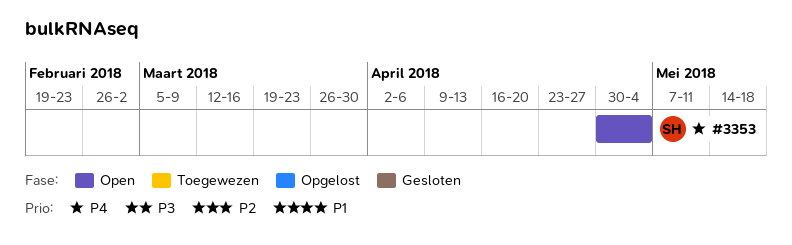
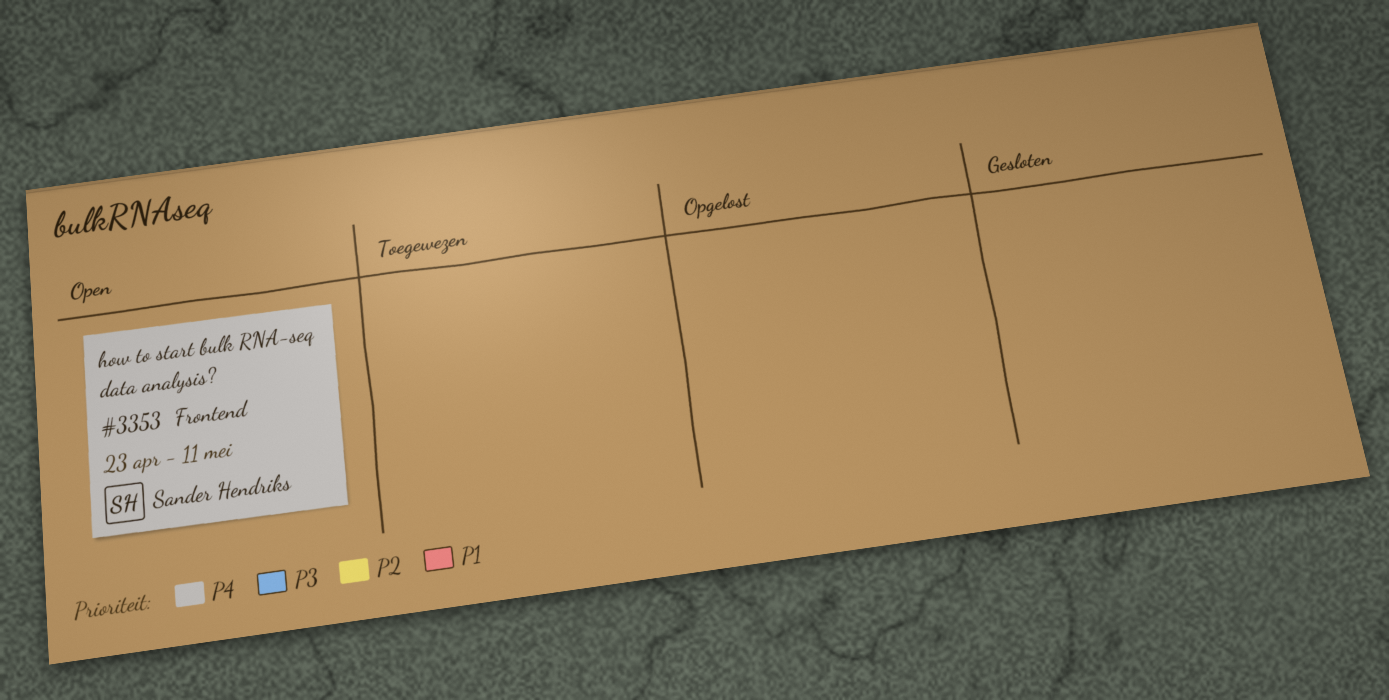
#3353, start: Apr 30 -> Apr 23
#3353, due: May 4 -> May 11

